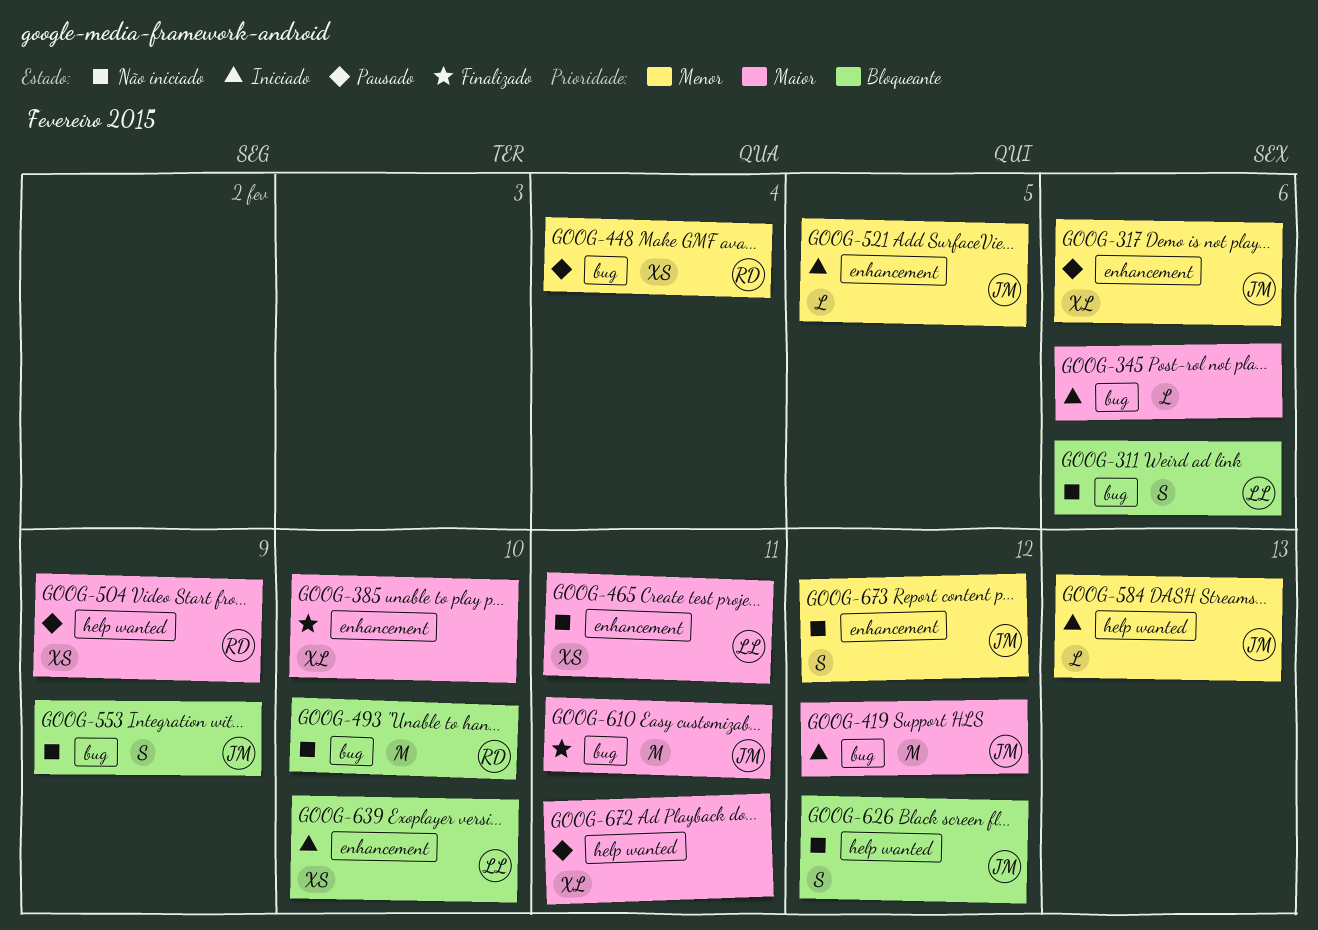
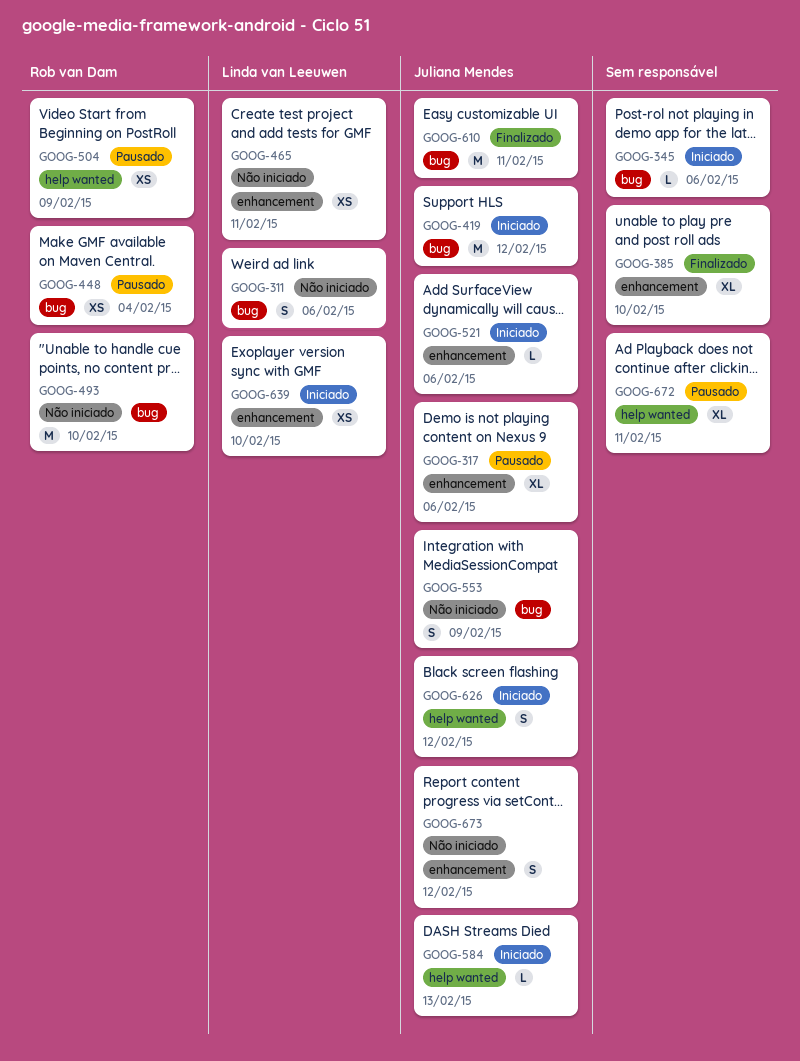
GOOG-521, due: Feb 5 -> Feb 6
GOOG-626, status: Não iniciado -> Iniciado

